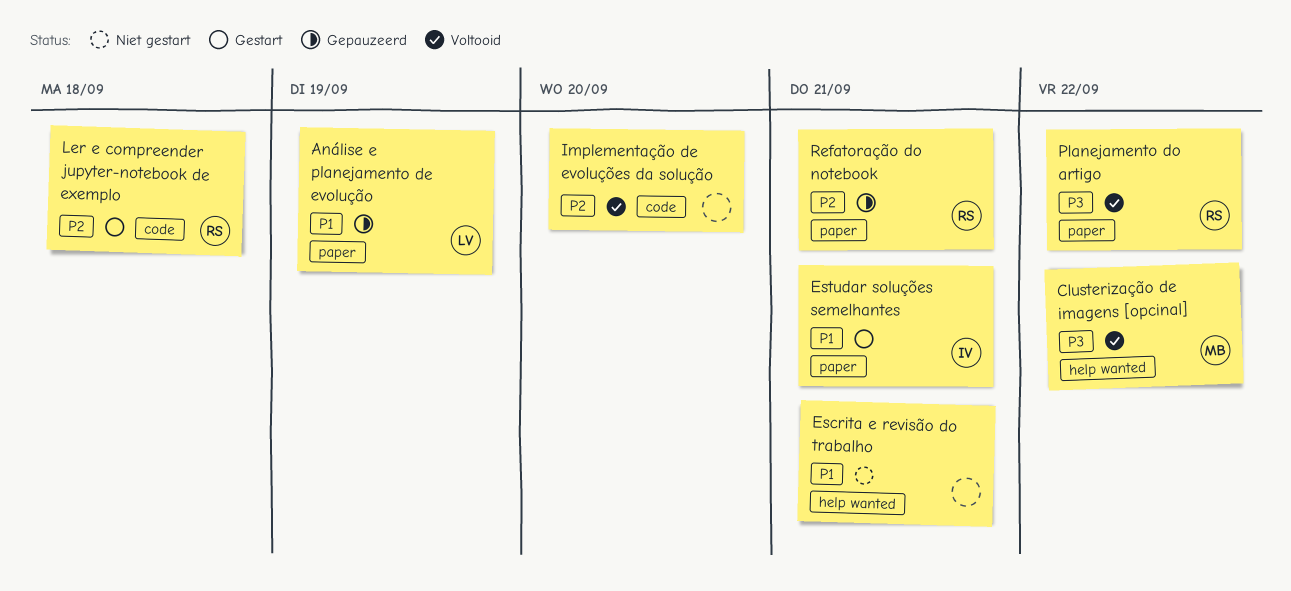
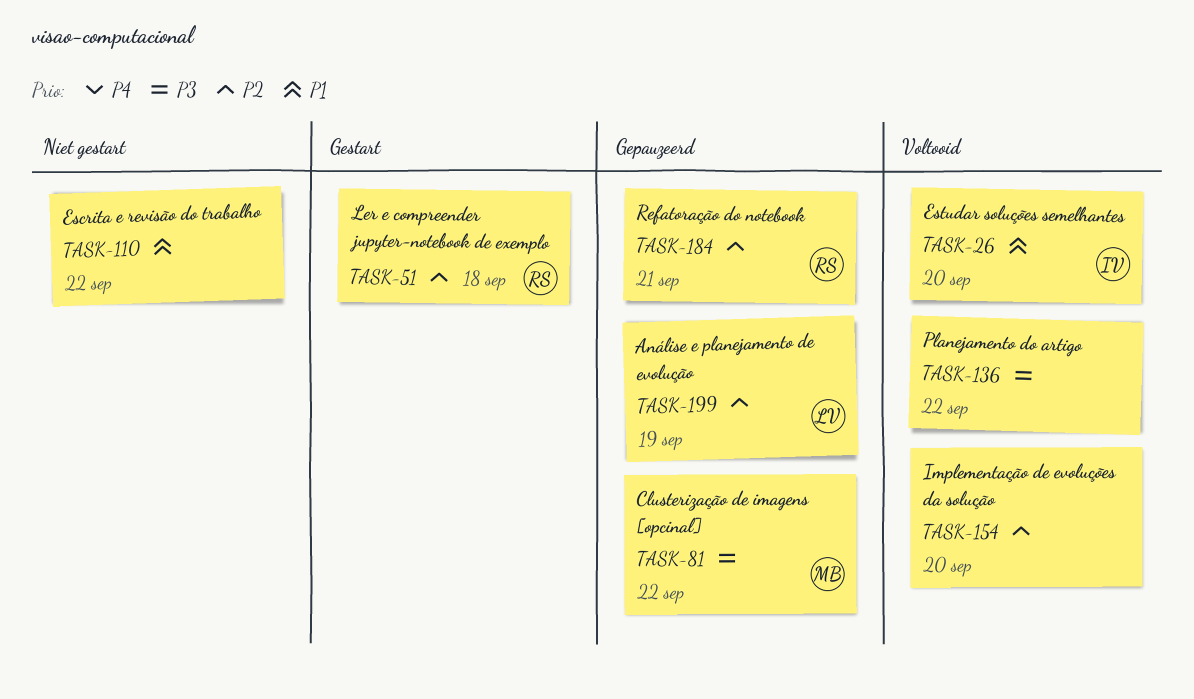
Análise e planejamento de evolução, priority: P1 -> P2
Clusterização de imagens [opcinal], status: Voltooid -> Gepauzeerd
Escrita e revisão do trabalho, due: Sep 21 -> Sep 22
Estudar soluções semelhantes, status: Gestart -> Voltooid
Estudar soluções semelhantes, due: Sep 21 -> Sep 20
Planejamento do artigo, owner: RS -> none

